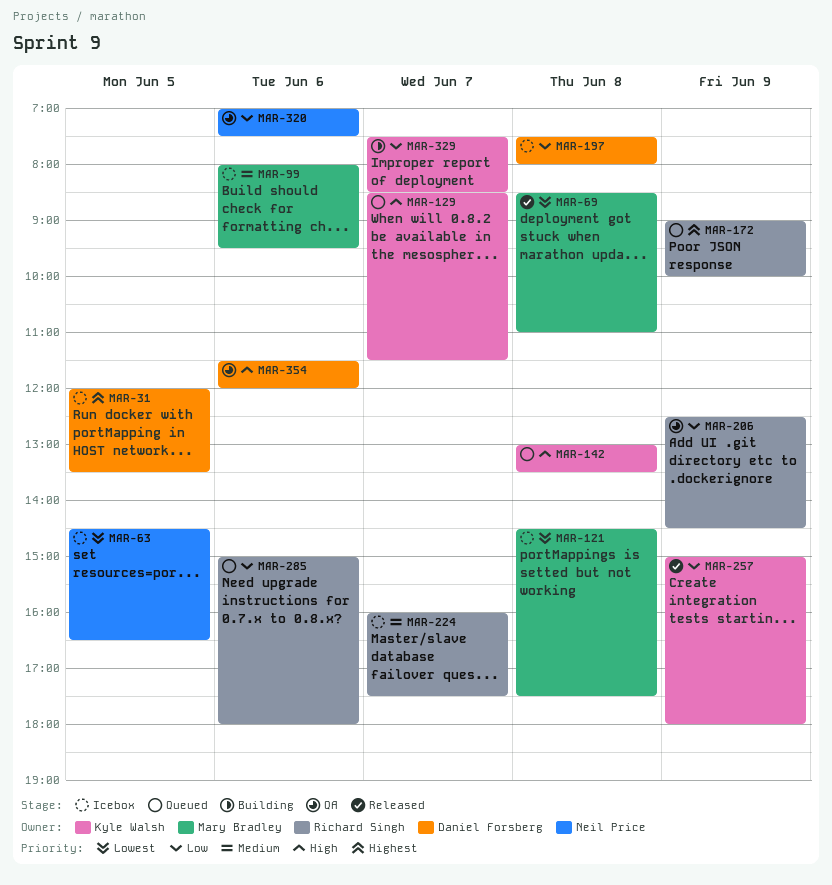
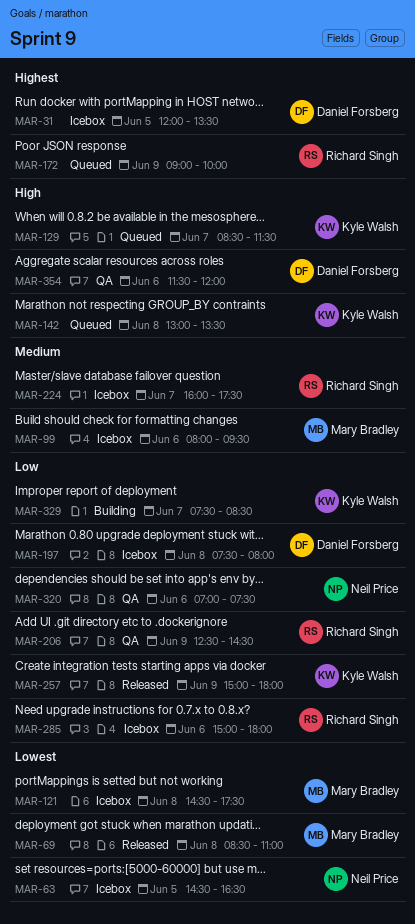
MAR-285, status: Queued -> Icebox

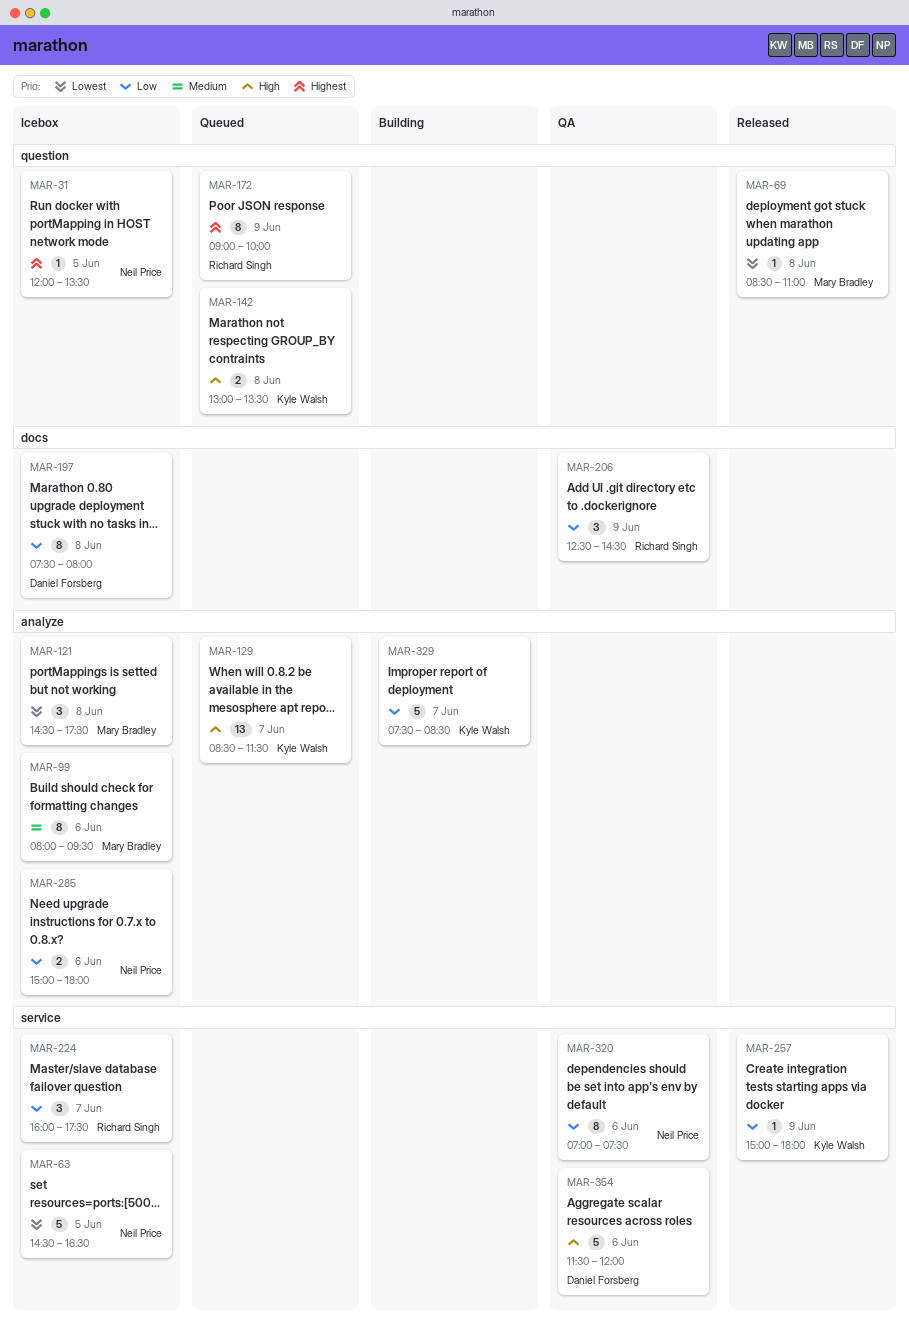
MAR-31, owner: Daniel Forsberg -> Neil Price
MAR-224, priority: Medium -> Low
MAR-285, owner: Richard Singh -> Neil Price

